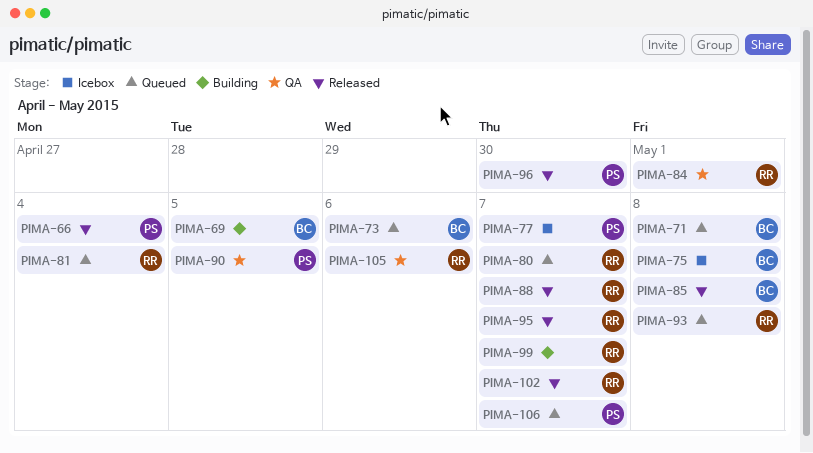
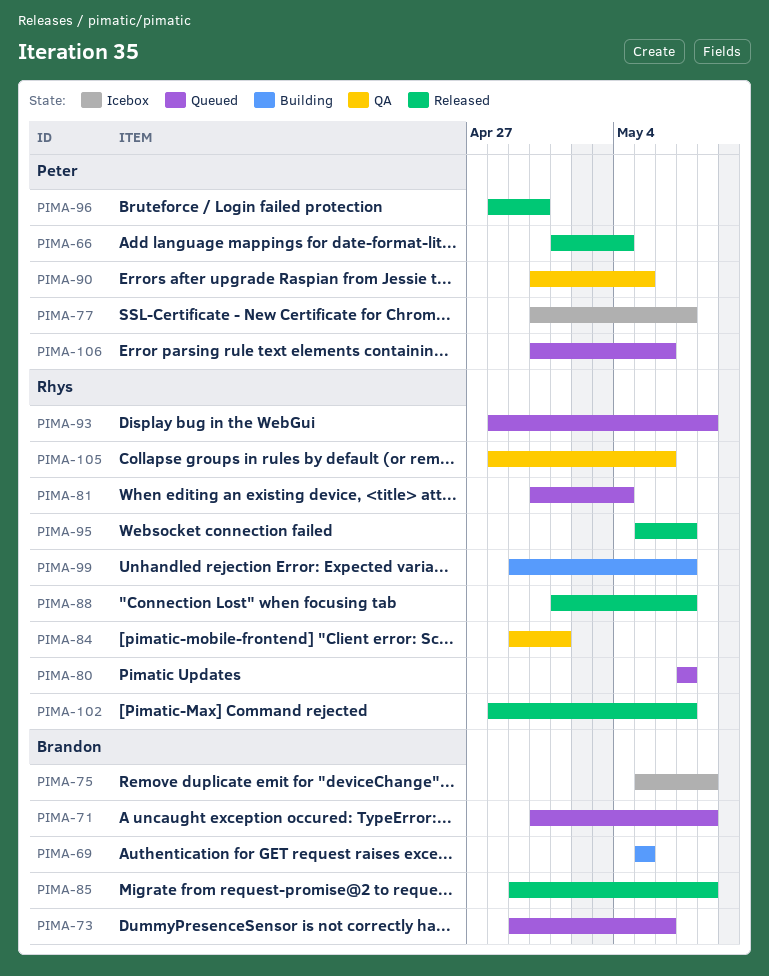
PIMA-106, due: May 7 -> May 6

